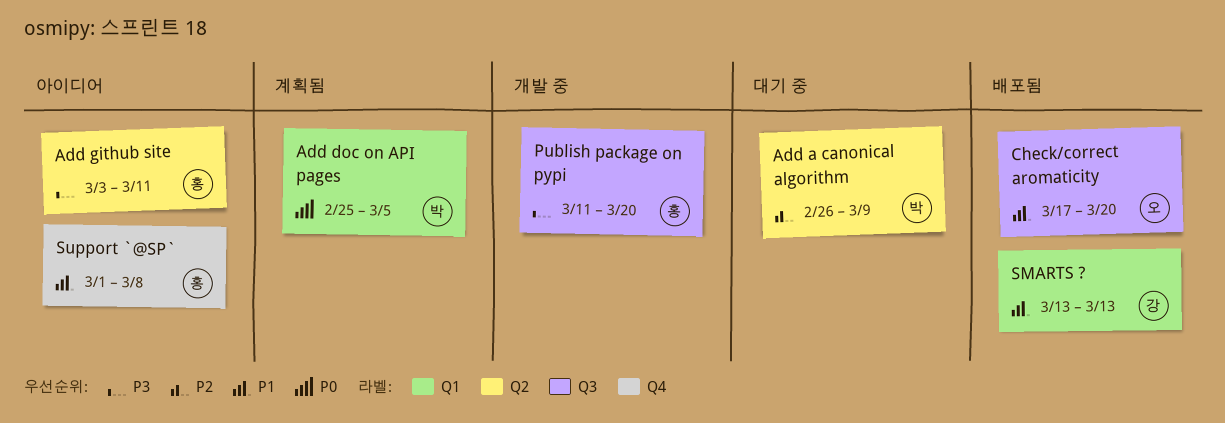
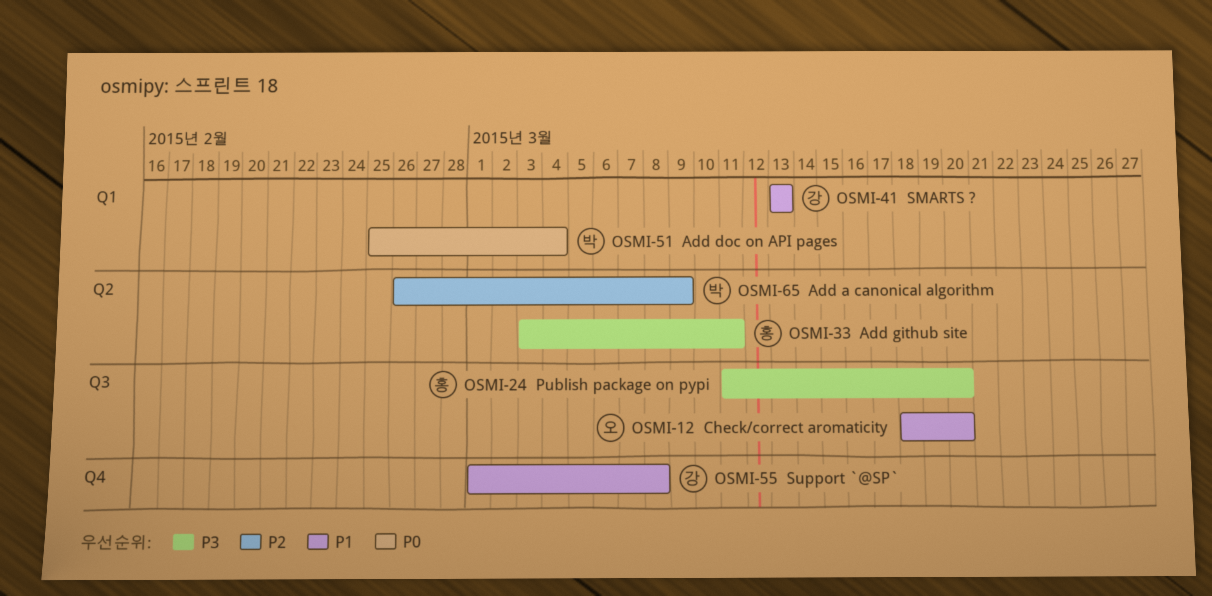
Add doc on API pages, due: Mar 5 -> Mar 4
Check/correct aromaticity, start: Mar 17 -> Mar 18
Support `@SP`, owner: 홍 -> 강

